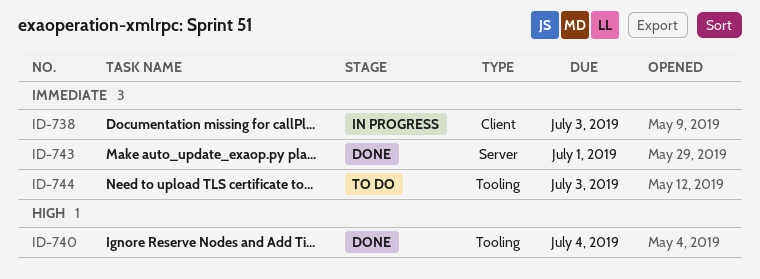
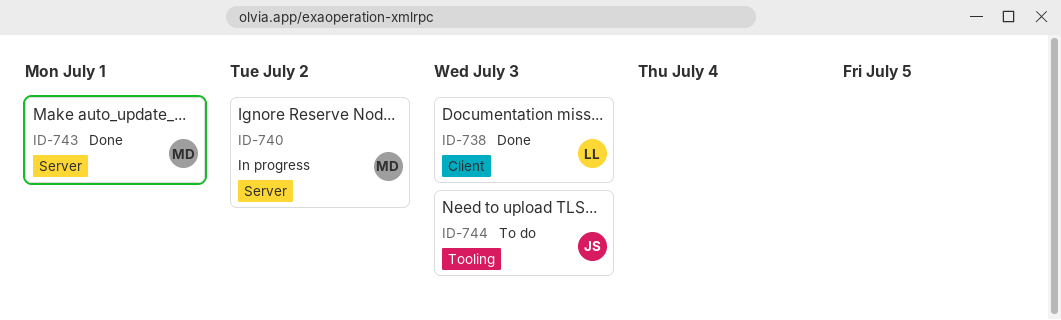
ID-738, status: In progress -> Done
ID-740, status: Done -> In progress
ID-740, label: Tooling -> Server
ID-740, due: Jul 4 -> Jul 2

